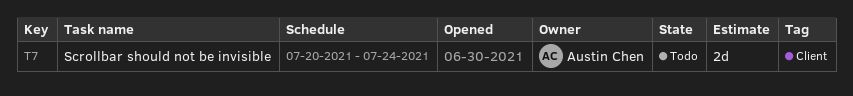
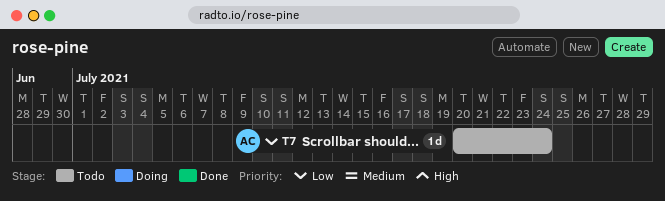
T7, estimate: 2d -> 1d

